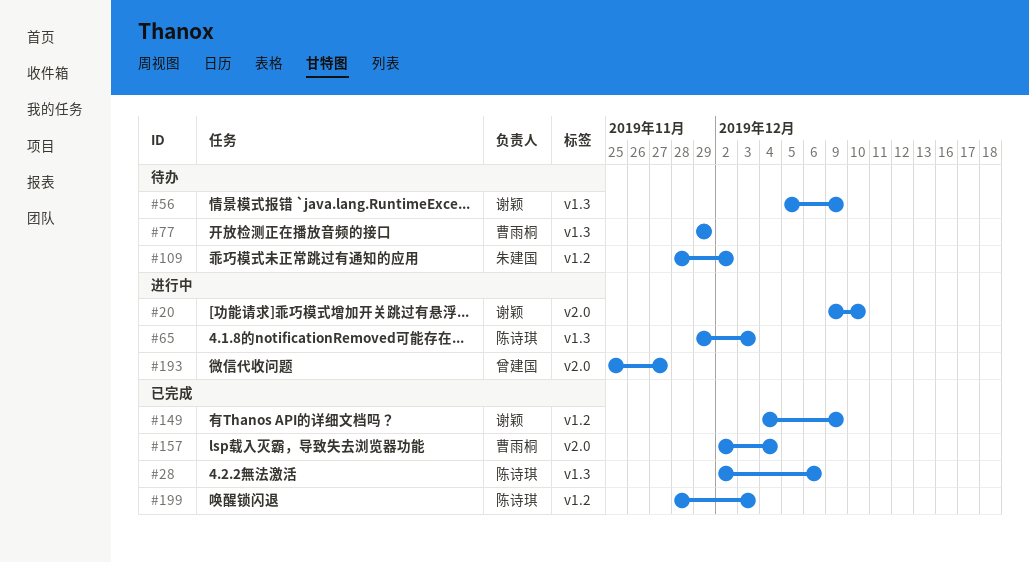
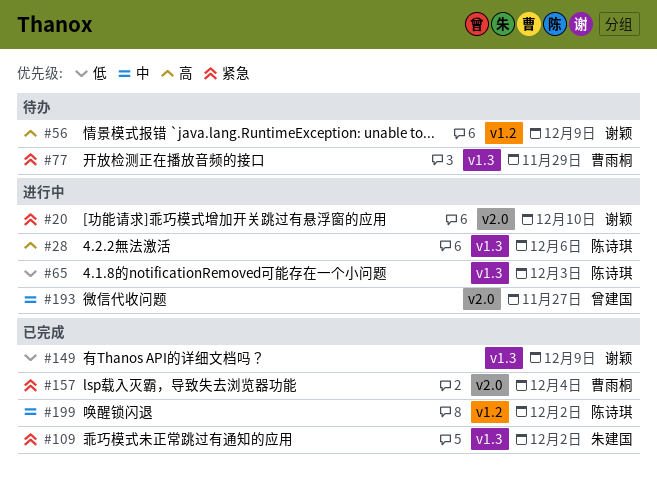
#28, status: 已完成 -> 进行中
#56, label: v1.3 -> v1.2
#109, status: 待办 -> 已完成
#109, label: v1.2 -> v1.3
#149, label: v1.2 -> v1.3
#199, due: Dec 3 -> Dec 2

